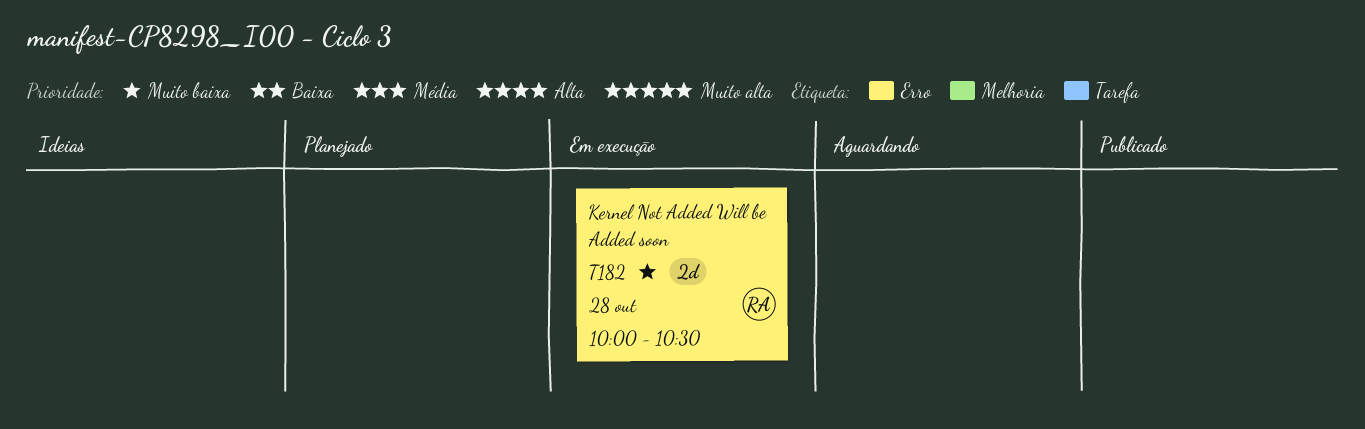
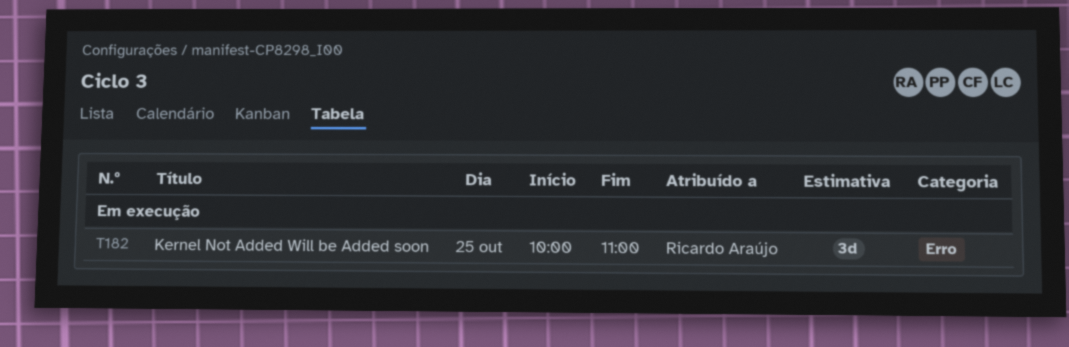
T182, estimate: 2d -> 3d
T182, day: Oct 28 -> Oct 25
T182, ends: 10:30 -> 11:00

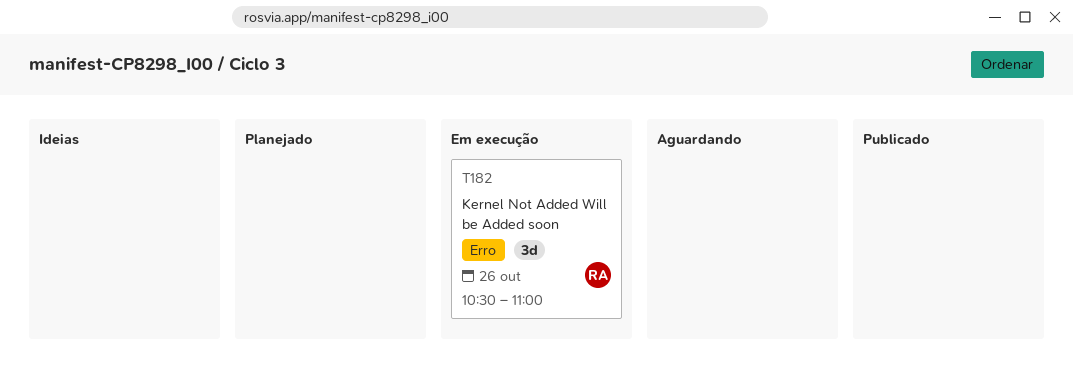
T182, day: Oct 25 -> Oct 26
T182, begins: 10:00 -> 10:30

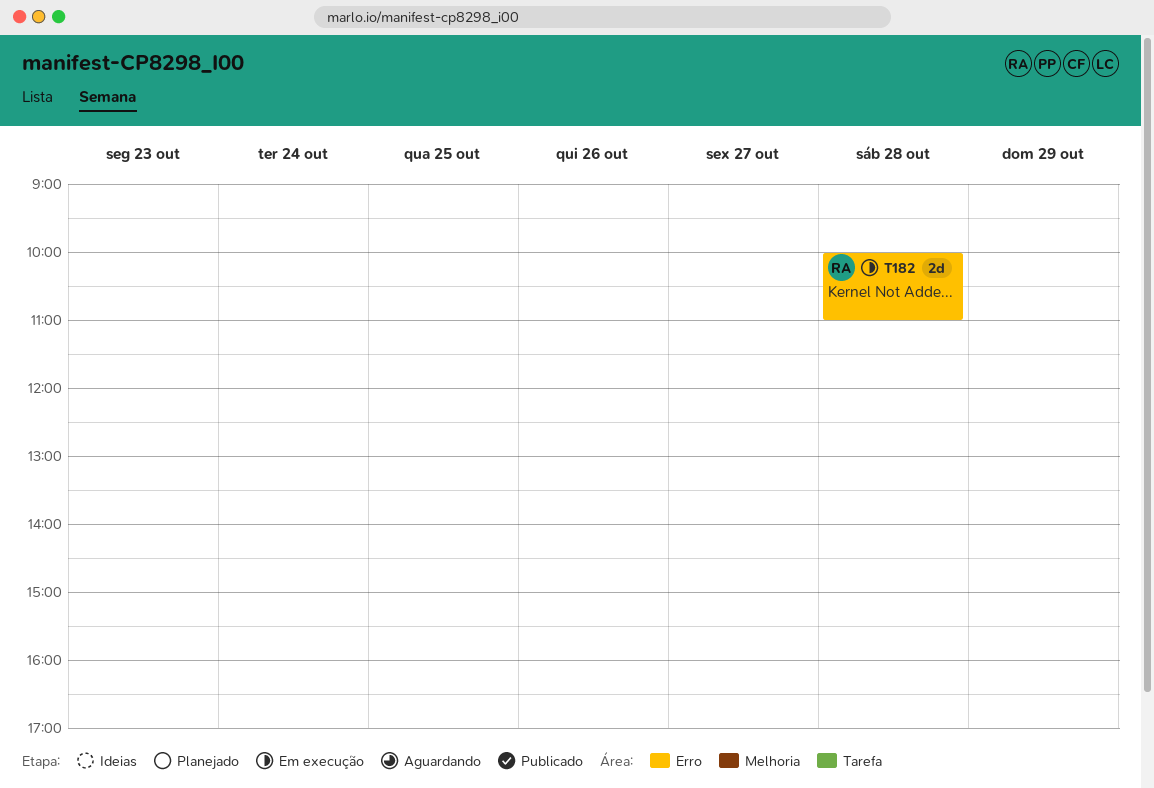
T182, estimate: 3d -> 2d
T182, day: Oct 26 -> Oct 28
T182, begins: 10:30 -> 10:00

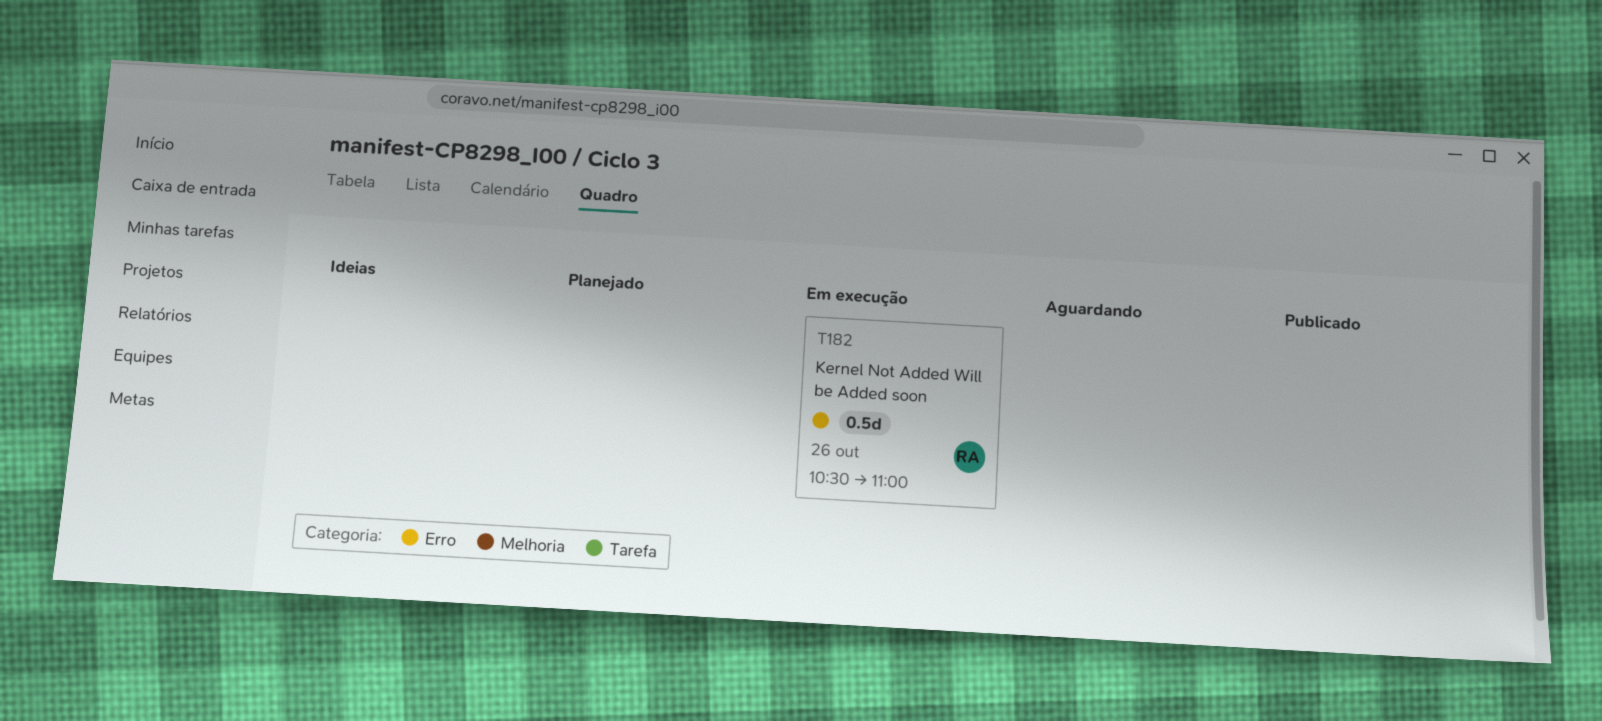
T182, estimate: 2d -> 0.5d
T182, day: Oct 28 -> Oct 26
T182, begins: 10:00 -> 10:30

